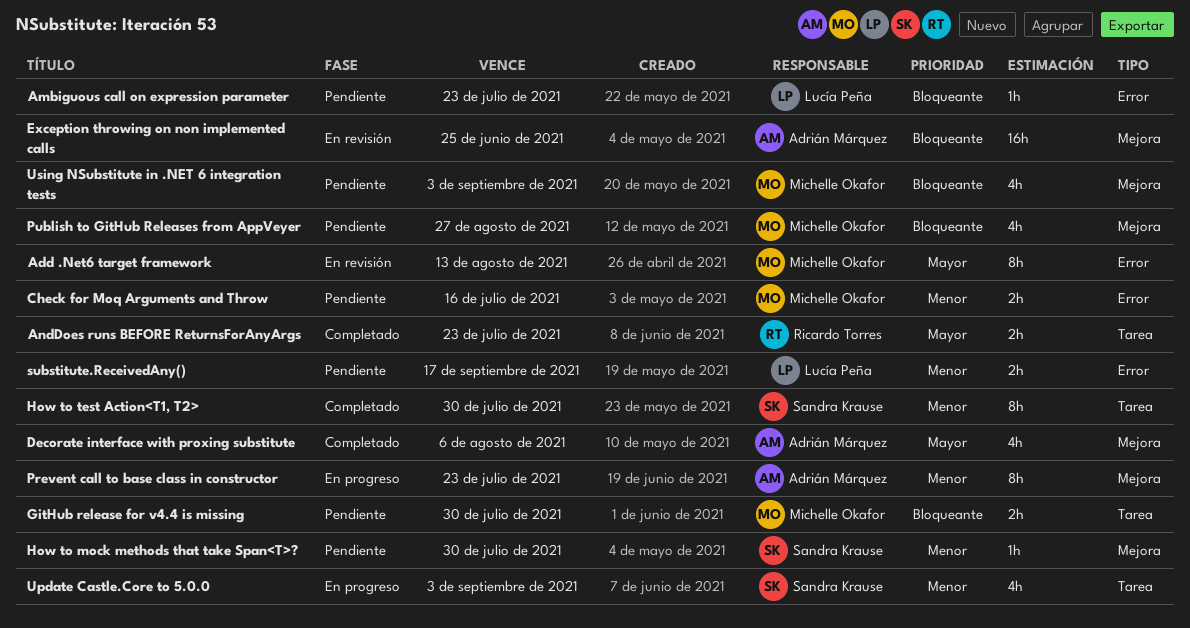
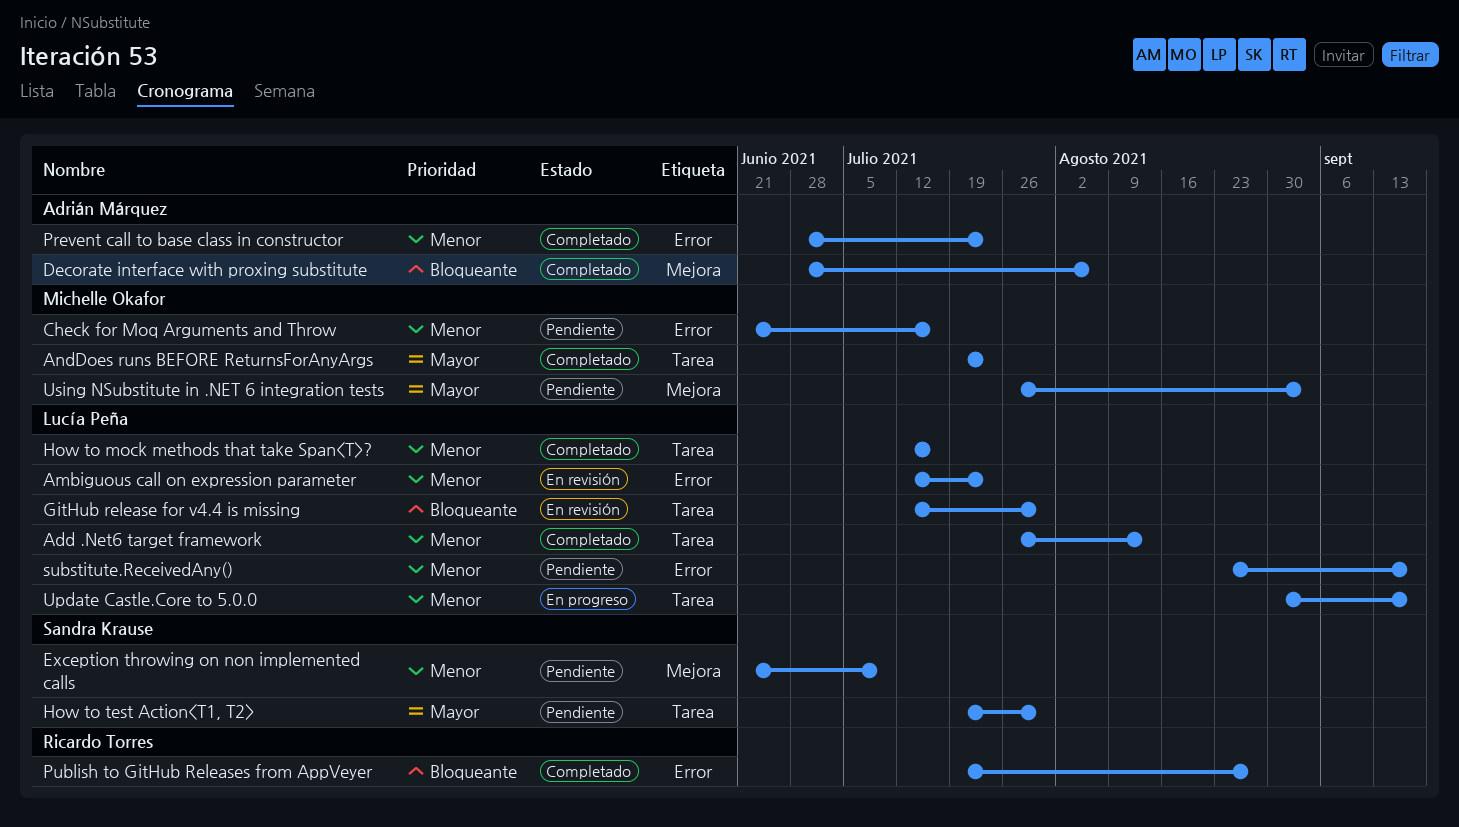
Add .Net6 target framework, status: En revisión -> Completado
Add .Net6 target framework, owner: Michelle Okafor -> Lucía Peña
Add .Net6 target framework, priority: Mayor -> Menor
Add .Net6 target framework, label: Error -> Tarea
Ambiguous call on expression parameter, status: Pendiente -> En revisión
Ambiguous call on expression parameter, priority: Bloqueante -> Menor
AndDoes runs BEFORE ReturnsForAnyArgs, owner: Ricardo Torres -> Michelle Okafor
Decorate interface with proxing substitute, priority: Mayor -> Bloqueante
Exception throwing on non implemented calls, status: En revisión -> Pendiente
Exception throwing on non implemented calls, owner: Adrián Márquez -> Sandra Krause
Exception throwing on non implemented calls, priority: Bloqueante -> Menor
Exception throwing on non implemented calls, due: Jun 25 -> Jul 9
GitHub release for v4.4 is missing, status: Pendiente -> En revisión
GitHub release for v4.4 is missing, owner: Michelle Okafor -> Lucía Peña
How to mock methods that take Span<T>?, status: Pendiente -> Completado
How to mock methods that take Span<T>?, owner: Sandra Krause -> Lucía Peña
How to mock methods that take Span<T>?, label: Mejora -> Tarea
How to mock methods that take Span<T>?, due: Jul 30 -> Jul 16
How to test Action<T1, T2>, status: Completado -> Pendiente
How to test Action<T1, T2>, priority: Menor -> Mayor
Prevent call to base class in constructor, status: En progreso -> Completado
Prevent call to base class in constructor, label: Mejora -> Error
Publish to GitHub Releases from AppVeyer, status: Pendiente -> Completado
Publish to GitHub Releases from AppVeyer, owner: Michelle Okafor -> Ricardo Torres
Publish to GitHub Releases from AppVeyer, label: Mejora -> Error
Update Castle.Core to 5.0.0, owner: Sandra Krause -> Lucía Peña
Update Castle.Core to 5.0.0, due: Sep 3 -> Sep 17
Using NSubstitute in .NET 6 integration tests, priority: Bloqueante -> Mayor

